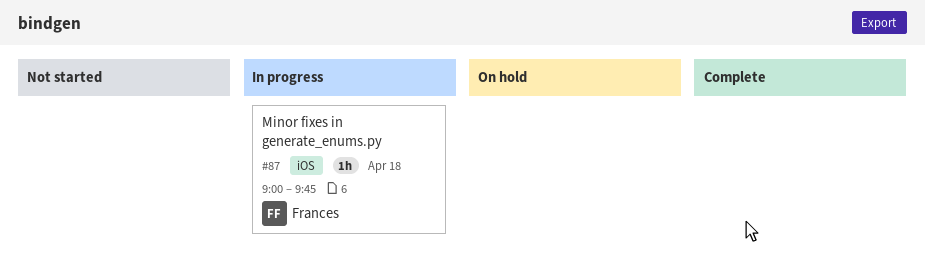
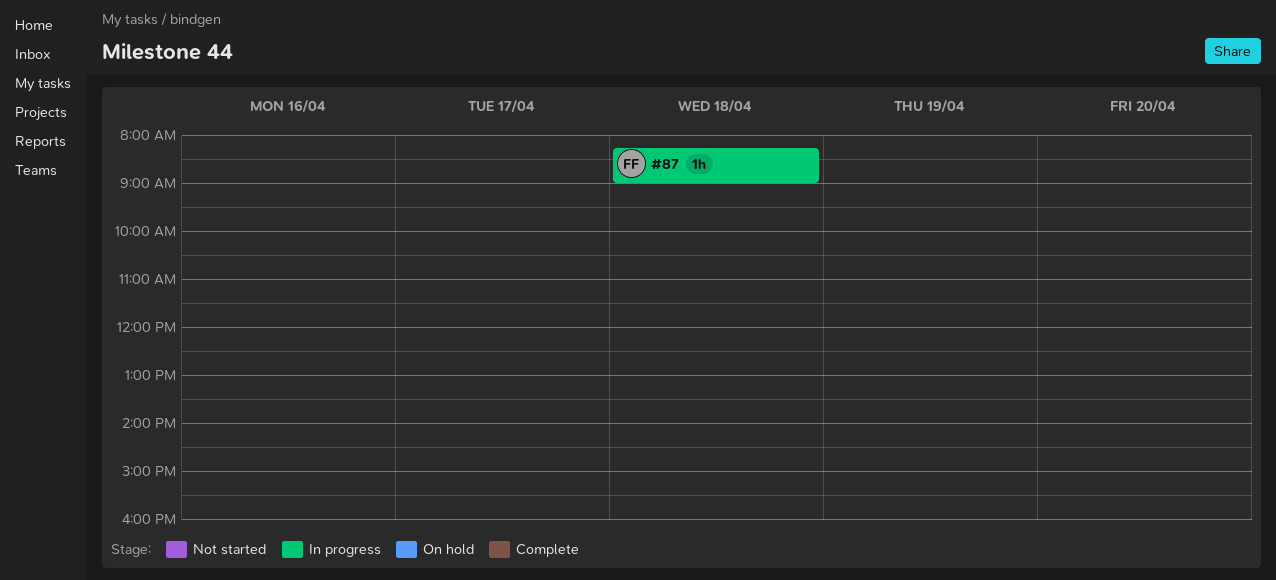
#87, begins: 09:00 -> 08:15
#87, ends: 09:45 -> 09:00

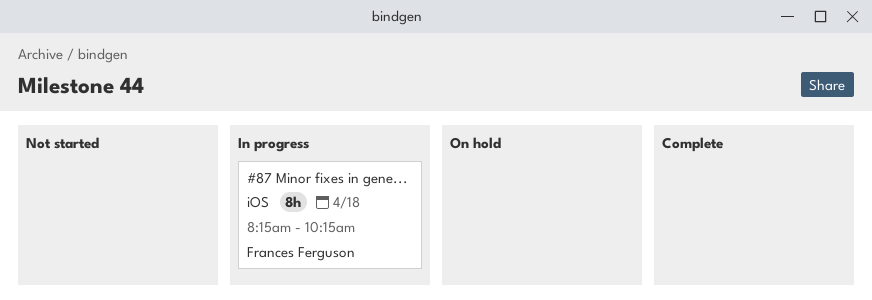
#87, estimate: 1h -> 8h
#87, ends: 09:00 -> 10:15

